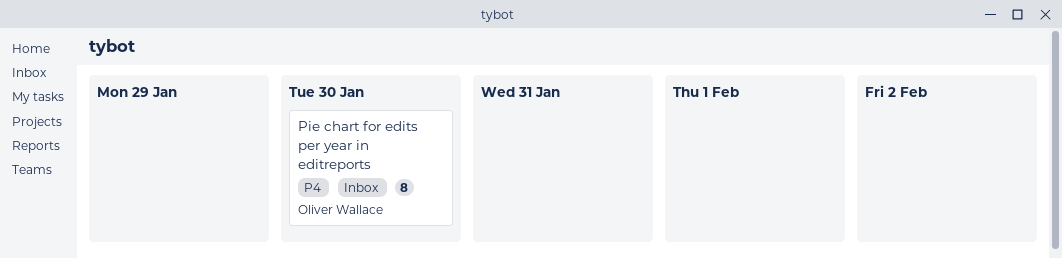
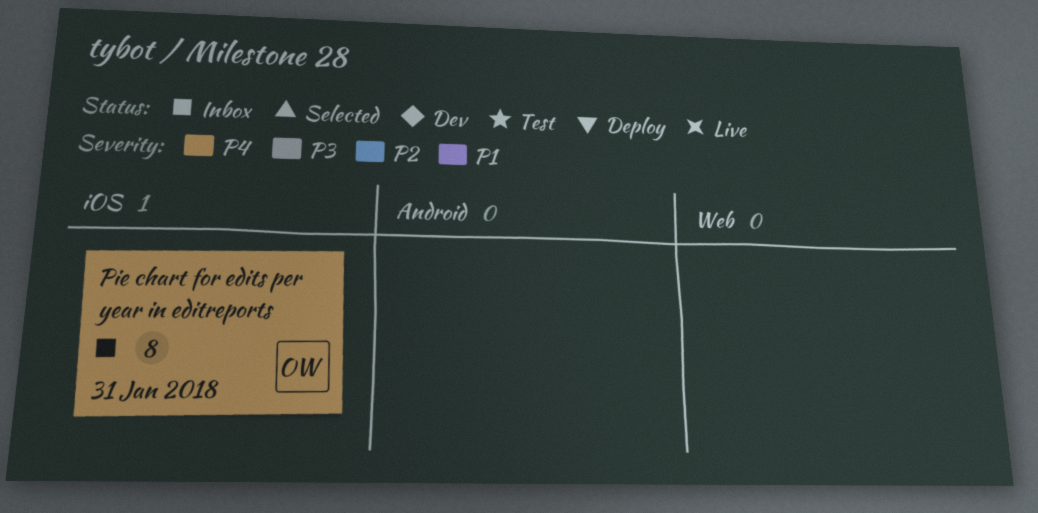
Pie chart for edits per year in editreports, due: Jan 30 -> Jan 31

